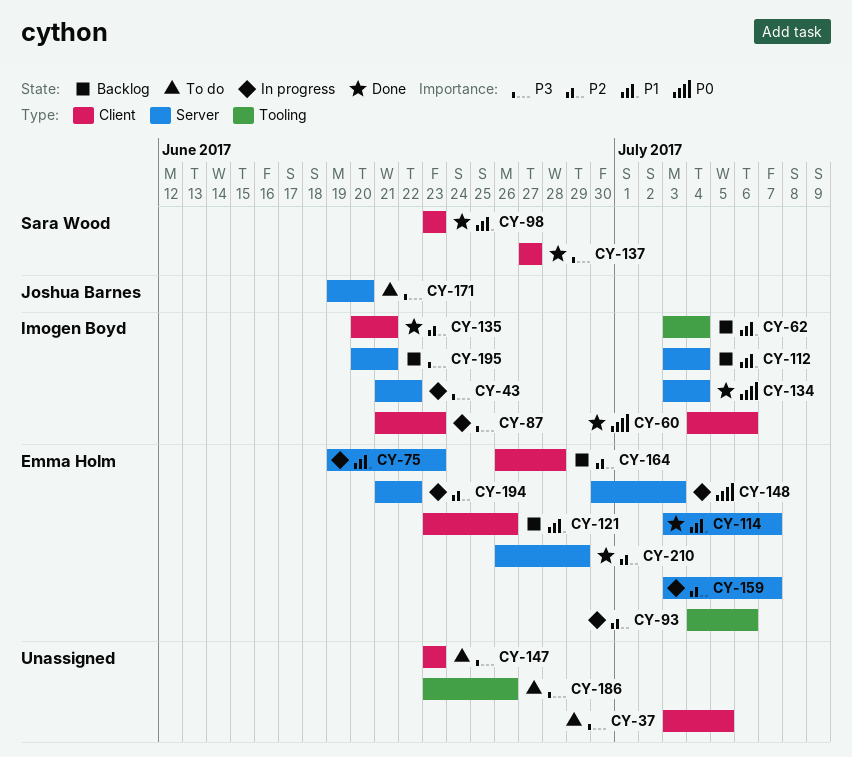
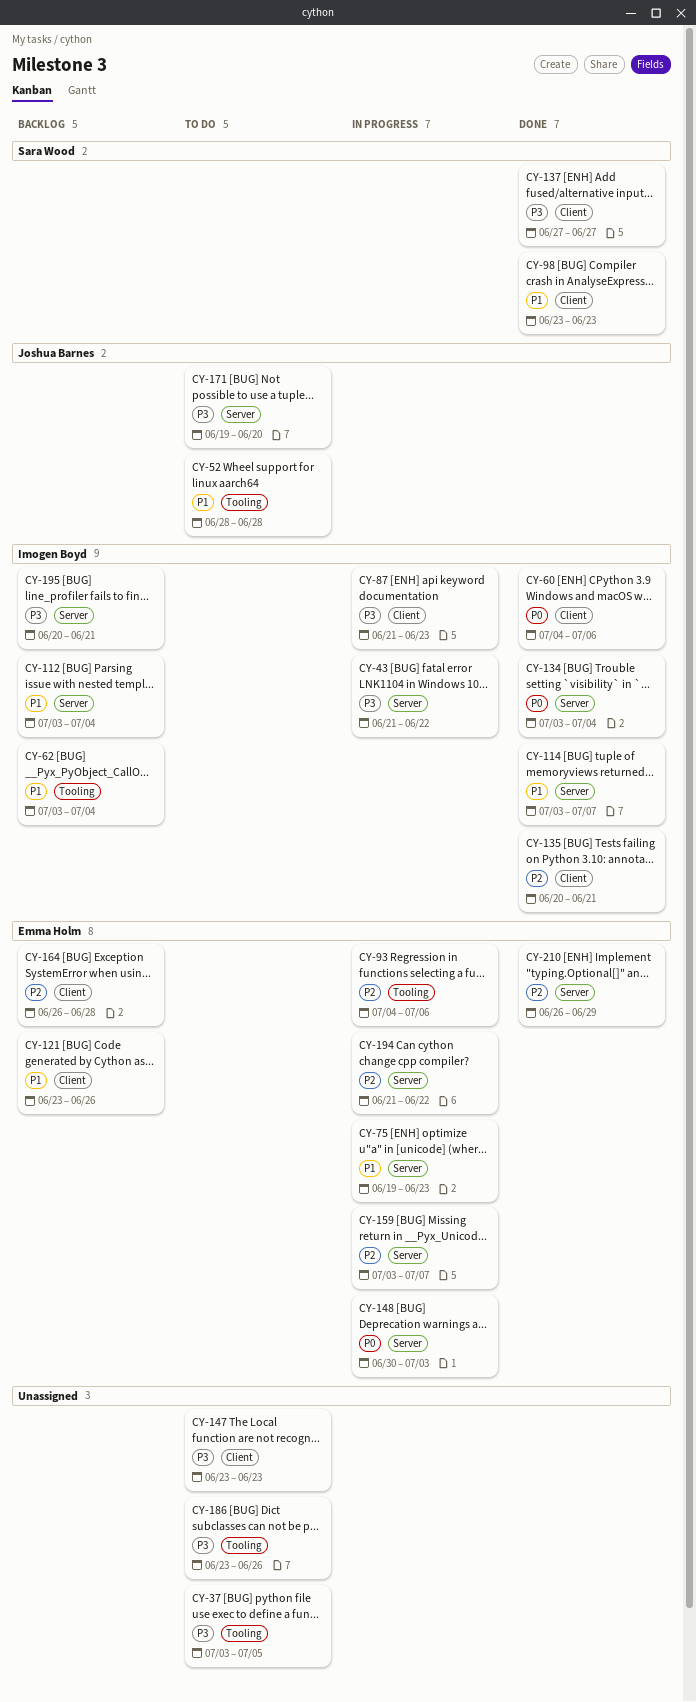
CY-37, label: Client -> Tooling
CY-52: none -> present
CY-114, owner: Emma Holm -> Imogen Boyd

